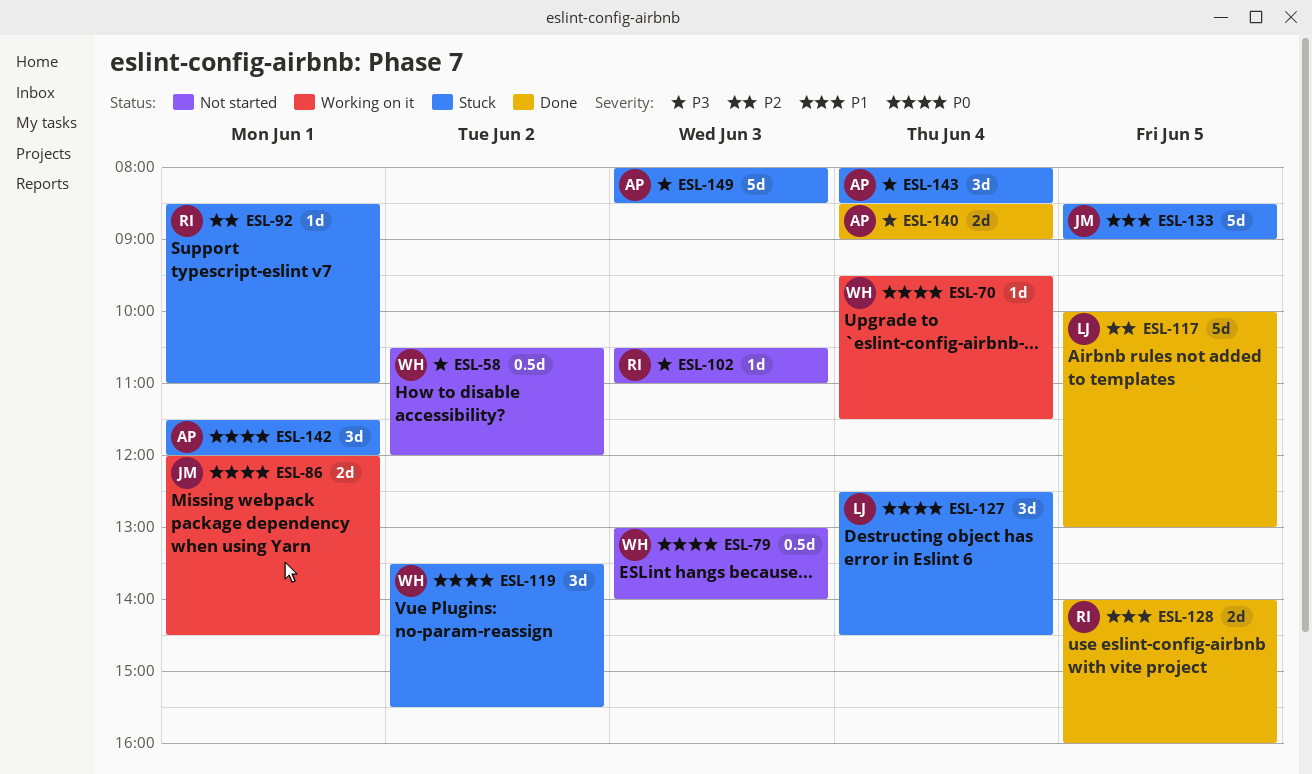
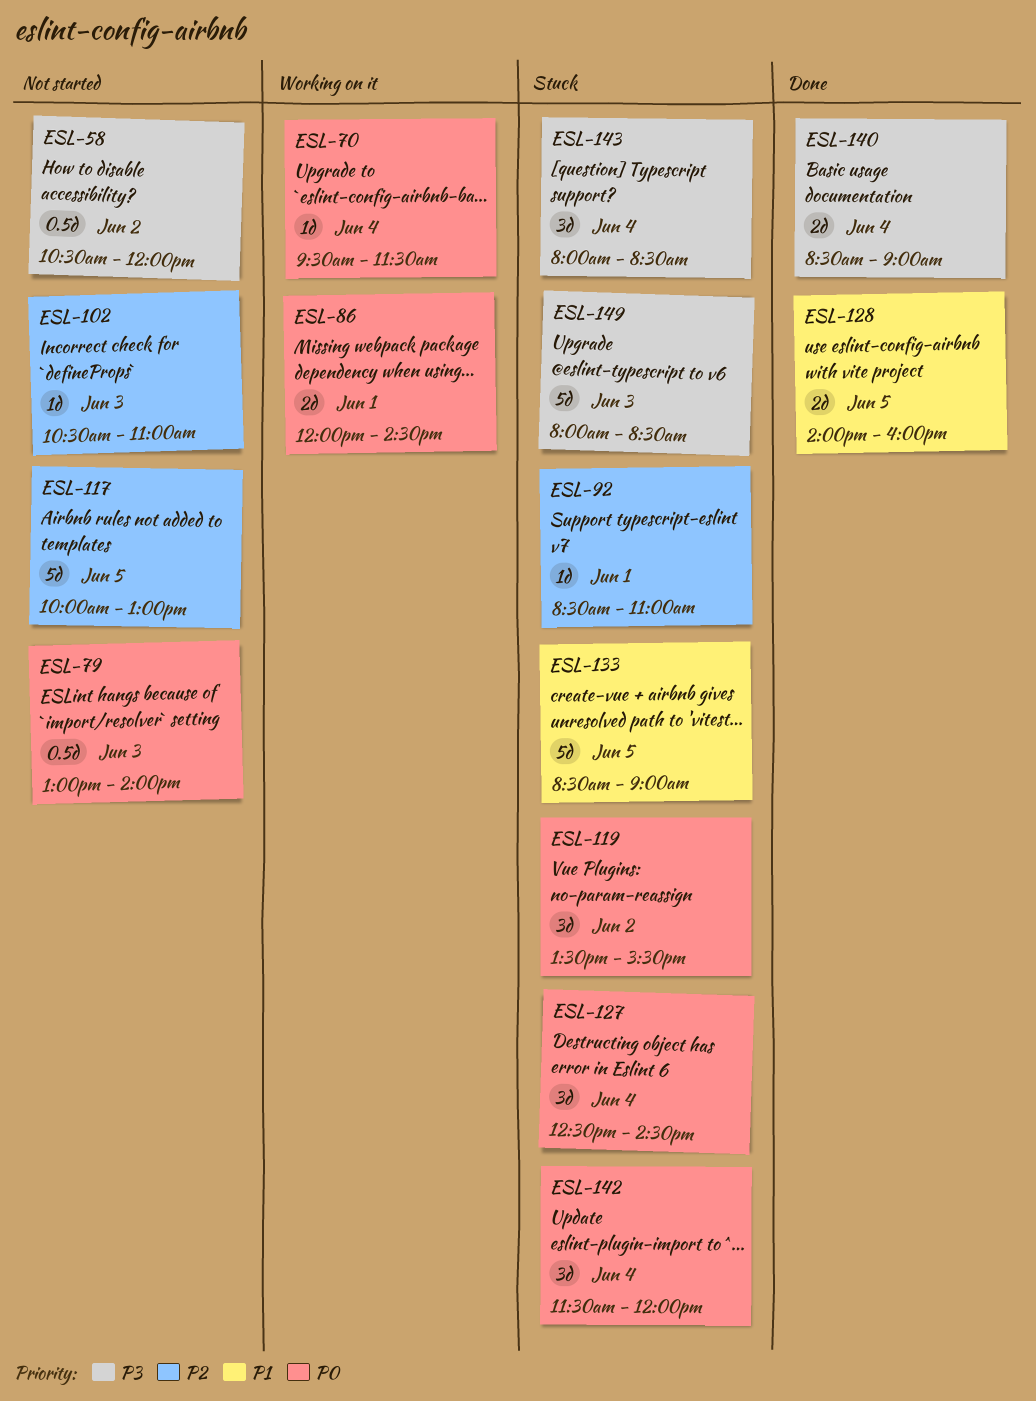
ESL-102, priority: P3 -> P2
ESL-117, status: Done -> Not started
ESL-142, day: Jun 1 -> Jun 4

